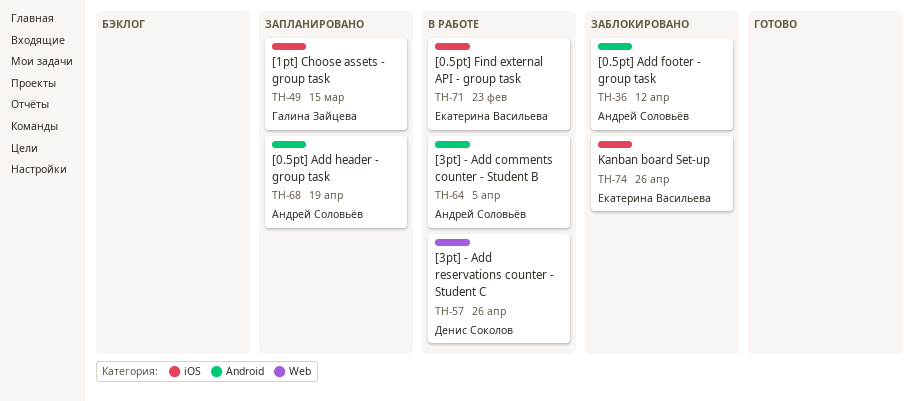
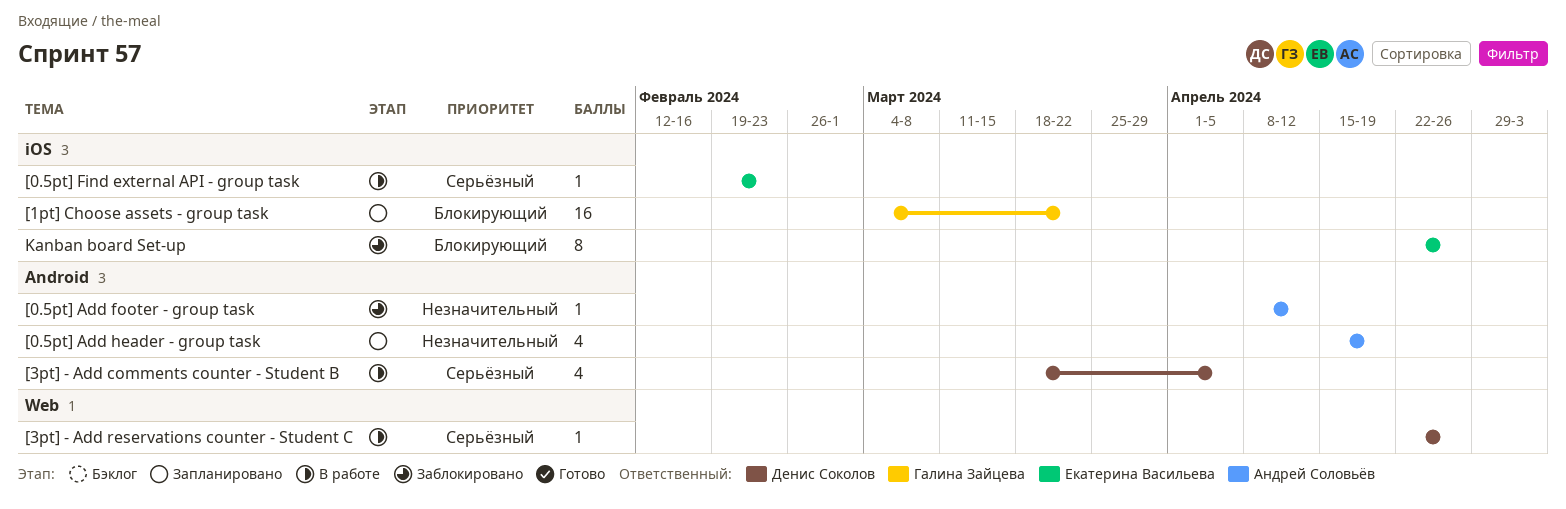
[1pt] Choose assets - group task, due: Mar 15 -> Mar 22
[3pt] - Add comments counter - Student B, owner: Андрей Соловьёв -> Денис Соколов

